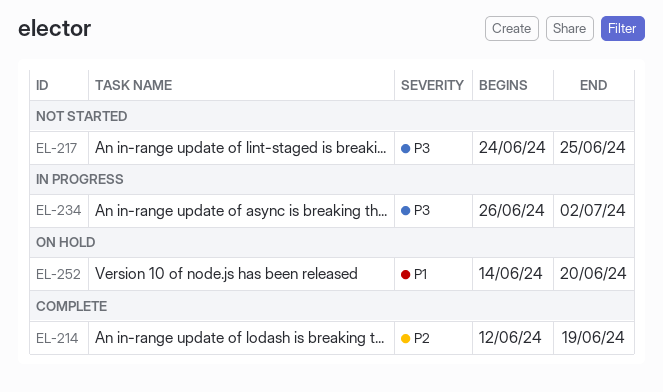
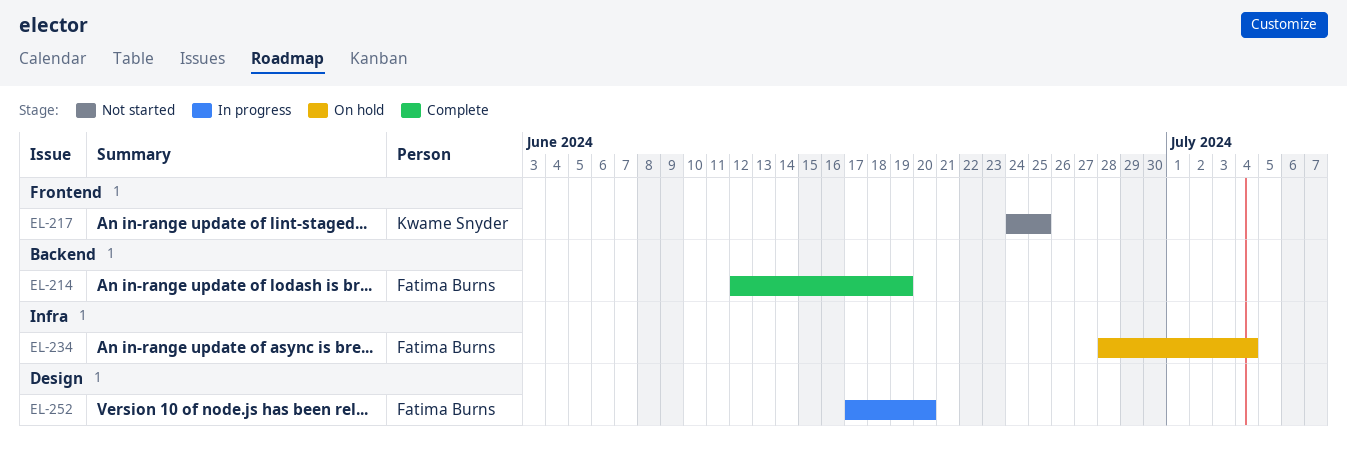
EL-234, status: In progress -> On hold
EL-234, start: Jun 26 -> Jun 28
EL-234, due: Jul 2 -> Jul 4
EL-252, status: On hold -> In progress
EL-252, start: Jun 14 -> Jun 17

